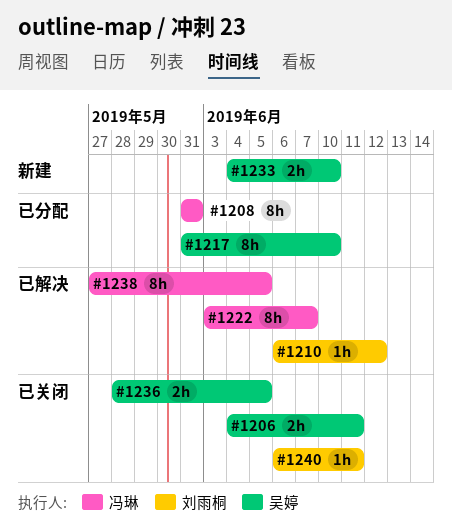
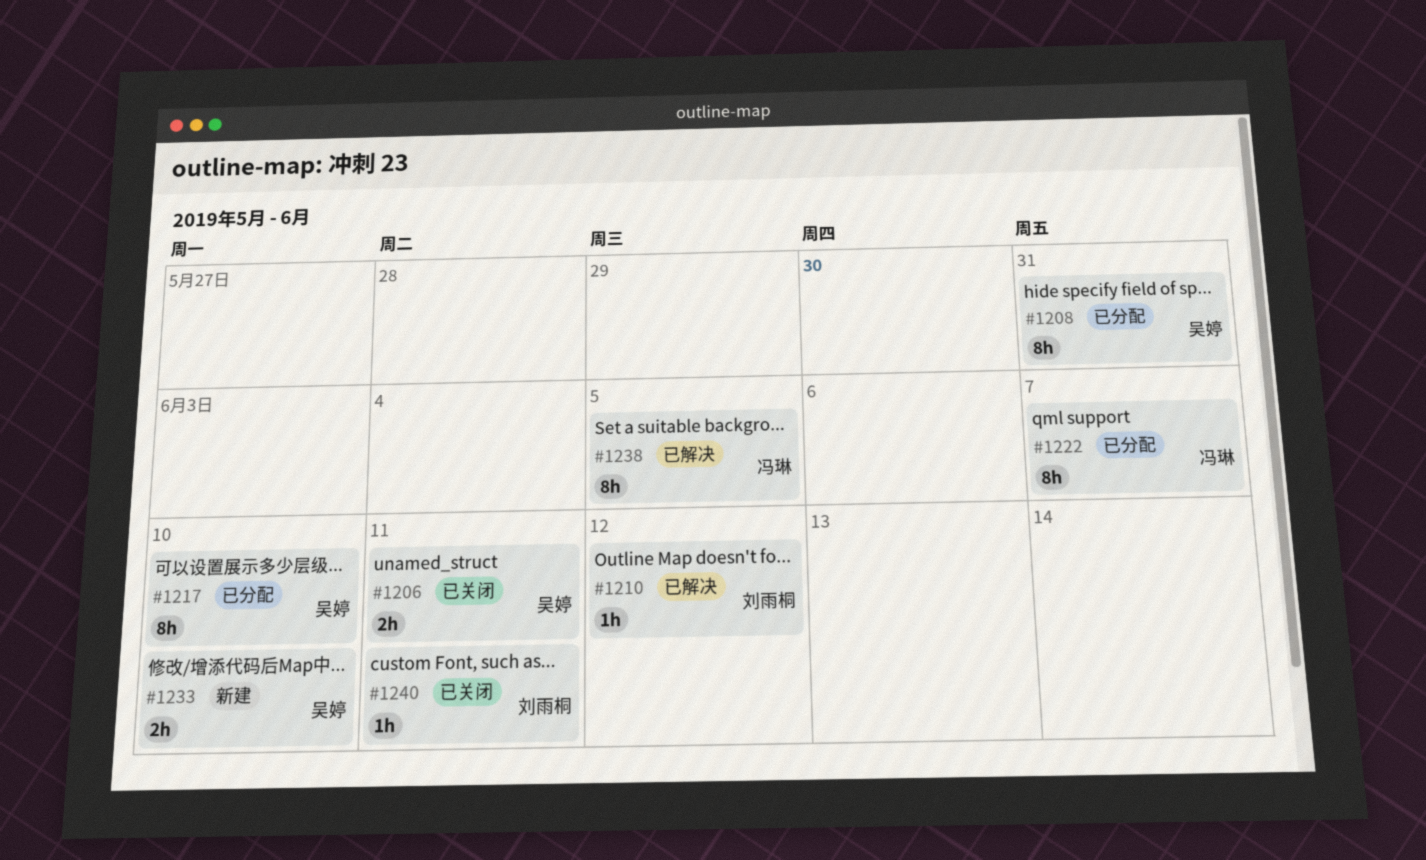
#1208, owner: 冯琳 -> 吴婷
#1222, status: 已解决 -> 已分配
#1236: present -> none

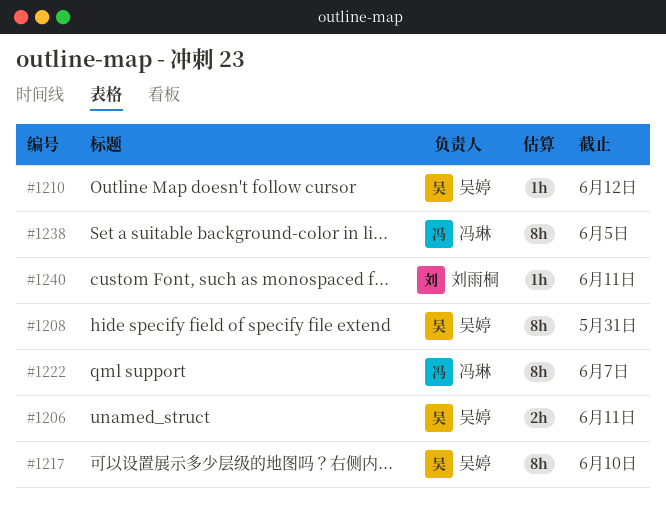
#1210, owner: 刘雨桐 -> 吴婷
#1233: present -> none

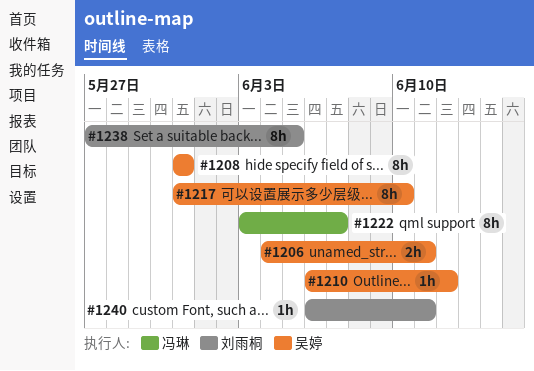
#1238, owner: 冯琳 -> 刘雨桐

